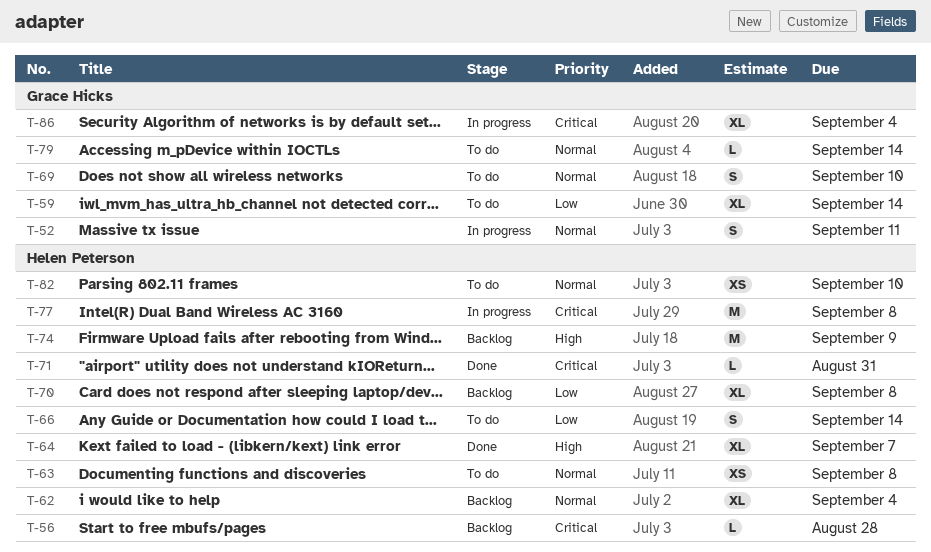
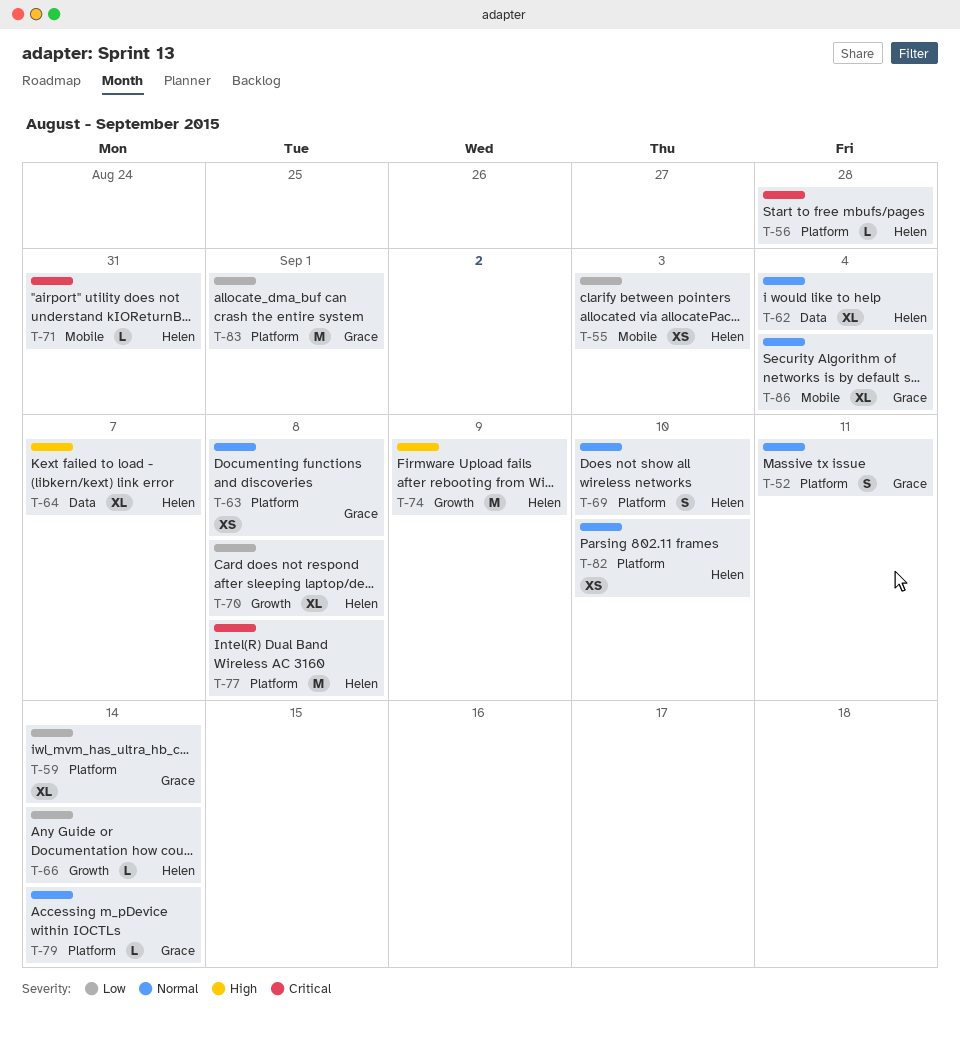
T-55: none -> present
T-63, owner: Helen Peterson -> Grace Hicks
T-66, estimate: S -> L
T-69, owner: Grace Hicks -> Helen Peterson
T-83: none -> present
T-86, priority: Critical -> Normal

